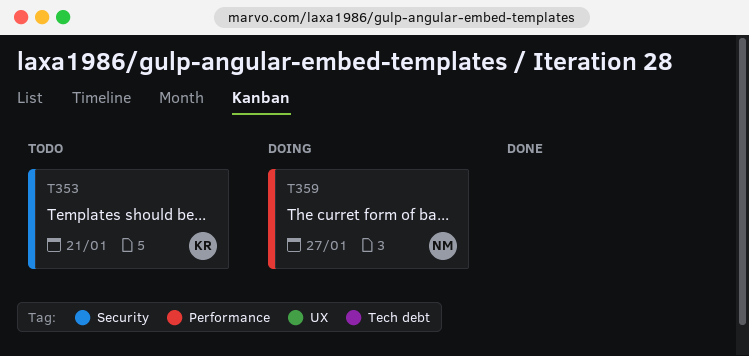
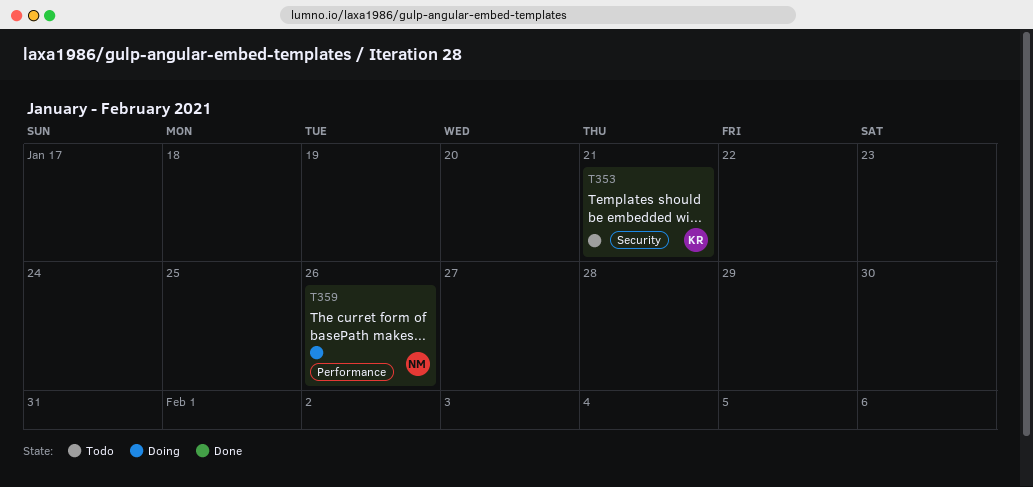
T359, due: Jan 27 -> Jan 26

